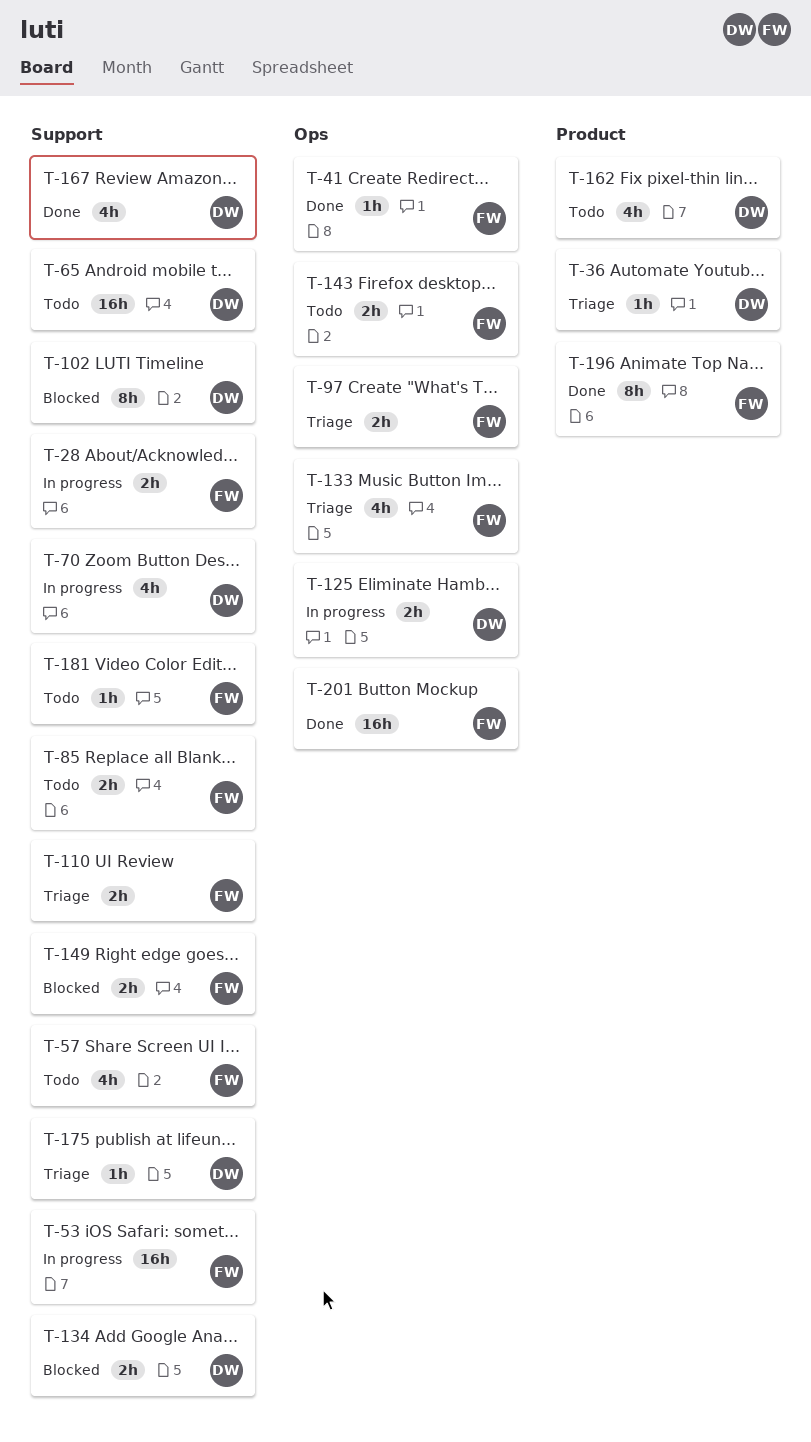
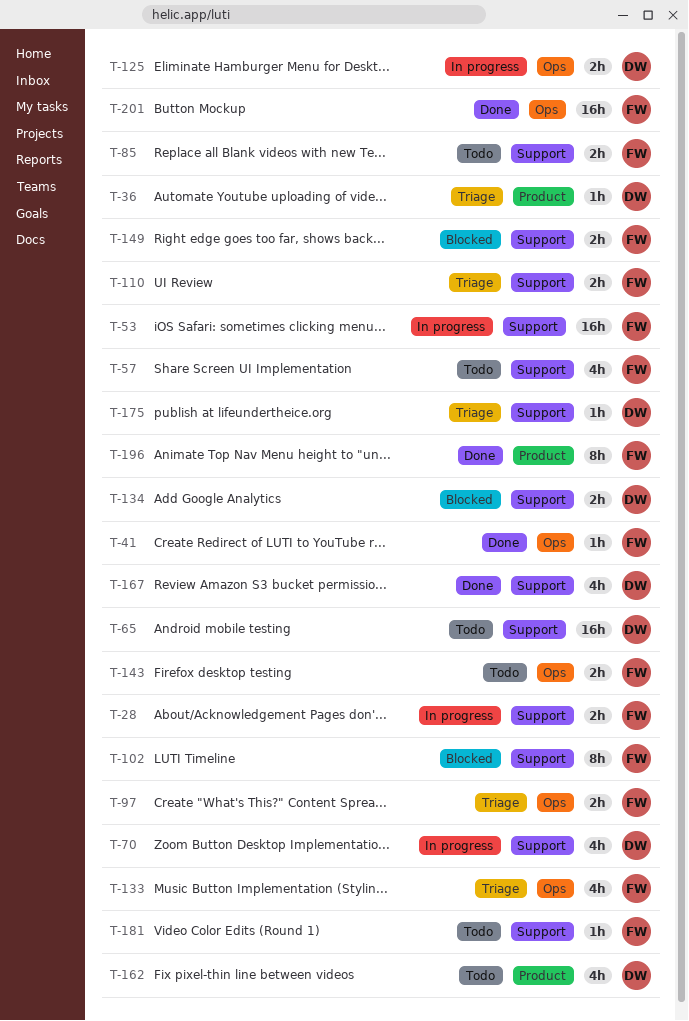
T-102, owner: DW -> FW

